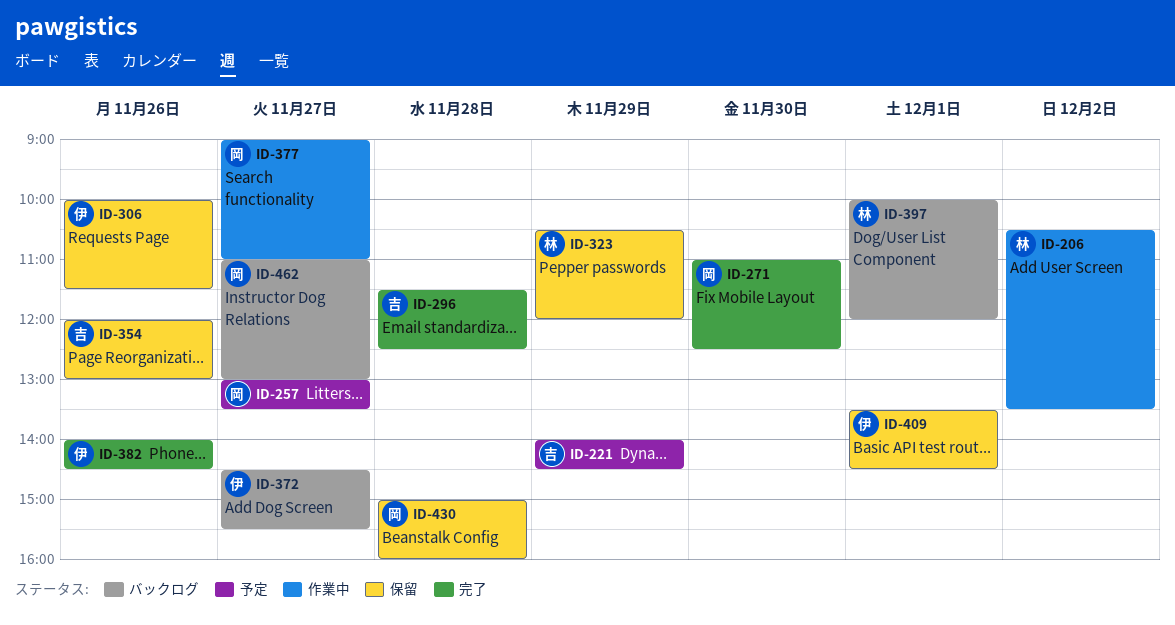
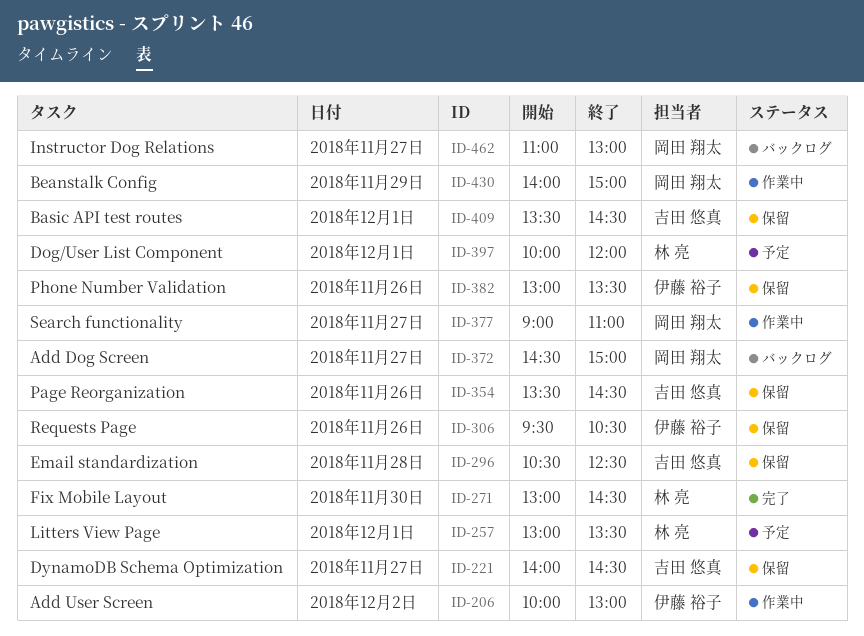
ID-206, owner: 林 亮 -> 伊藤 裕子
ID-206, begins: 10:30 -> 10:00
ID-206, ends: 13:30 -> 13:00
ID-221, status: 予定 -> 保留
ID-221, day: Nov 29 -> Nov 27
ID-257, owner: 岡田 翔太 -> 林 亮
ID-257, day: Nov 27 -> Dec 1
ID-271, owner: 岡田 翔太 -> 林 亮
ID-271, begins: 11:00 -> 13:00
ID-271, ends: 12:30 -> 14:30
ID-296, status: 完了 -> 保留
ID-296, begins: 11:30 -> 10:30
ID-306, begins: 10:00 -> 09:30
ID-306, ends: 11:30 -> 10:30
ID-323: present -> none
ID-354, begins: 12:00 -> 13:30
ID-354, ends: 13:00 -> 14:30
ID-372, owner: 伊藤 裕子 -> 岡田 翔太
ID-372, ends: 15:30 -> 15:00
ID-382, status: 完了 -> 保留
ID-382, begins: 14:00 -> 13:00
ID-382, ends: 14:30 -> 13:30
ID-397, status: バックログ -> 予定
ID-409, owner: 伊藤 裕子 -> 吉田 悠真
ID-430, status: 保留 -> 作業中
ID-430, day: Nov 28 -> Nov 29
ID-430, begins: 15:00 -> 14:00
ID-430, ends: 16:00 -> 15:00

